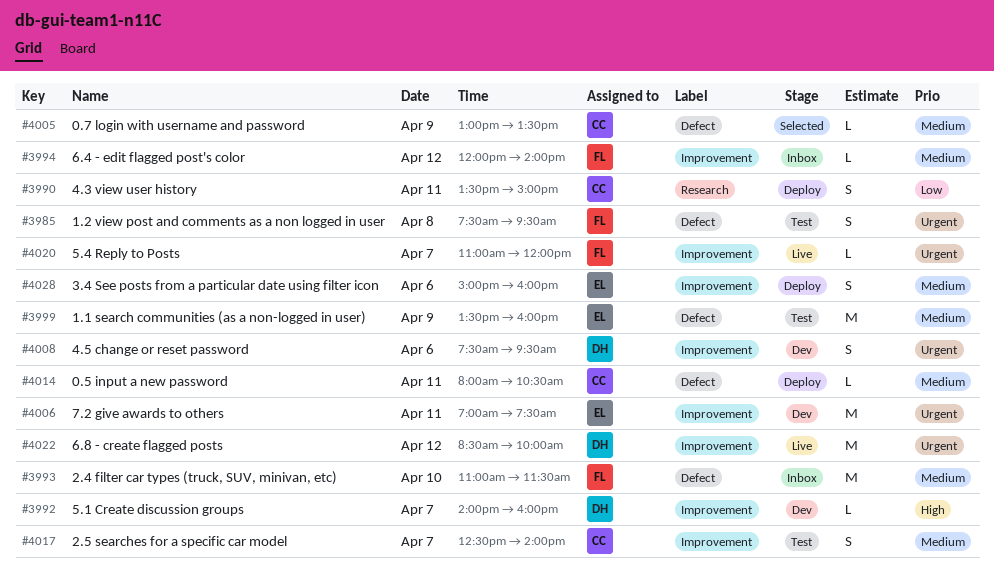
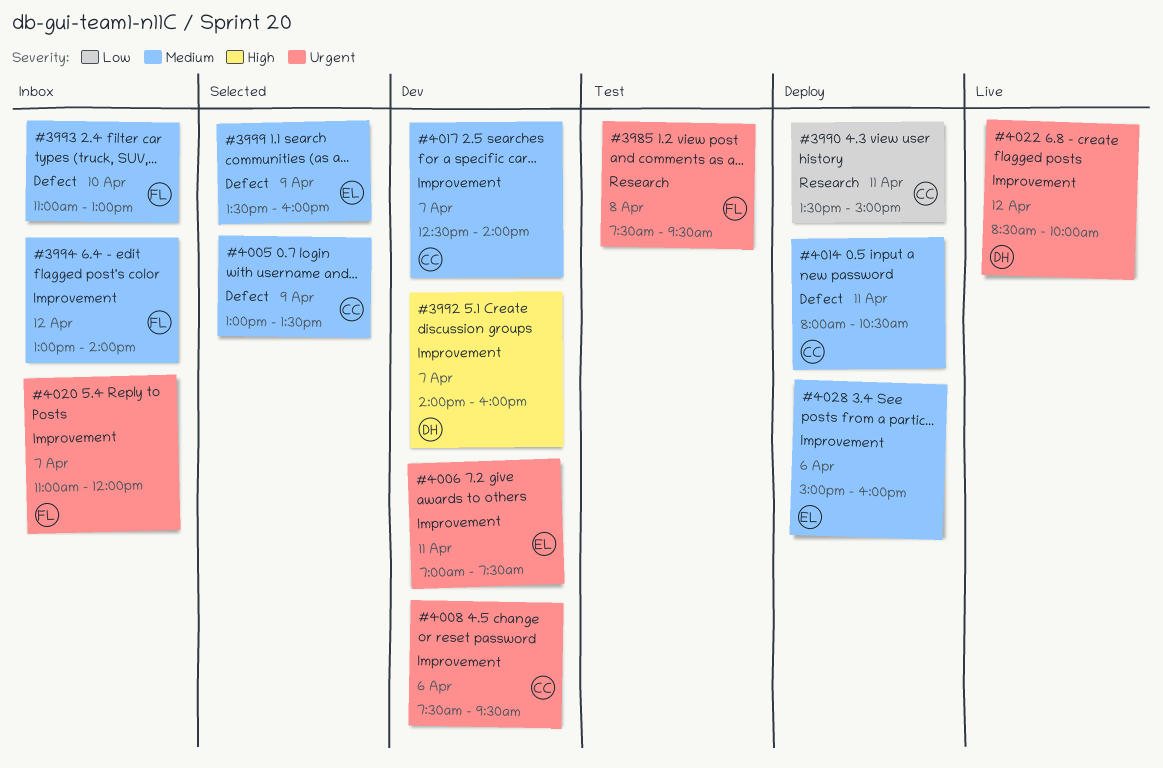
#3985, label: Defect -> Research
#3993, ends: 11:30 -> 13:00
#3994, begins: 12:00 -> 13:00
#3999, status: Test -> Selected
#4008, owner: DH -> CC
#4017, status: Test -> Dev
#4020, status: Live -> Inbox

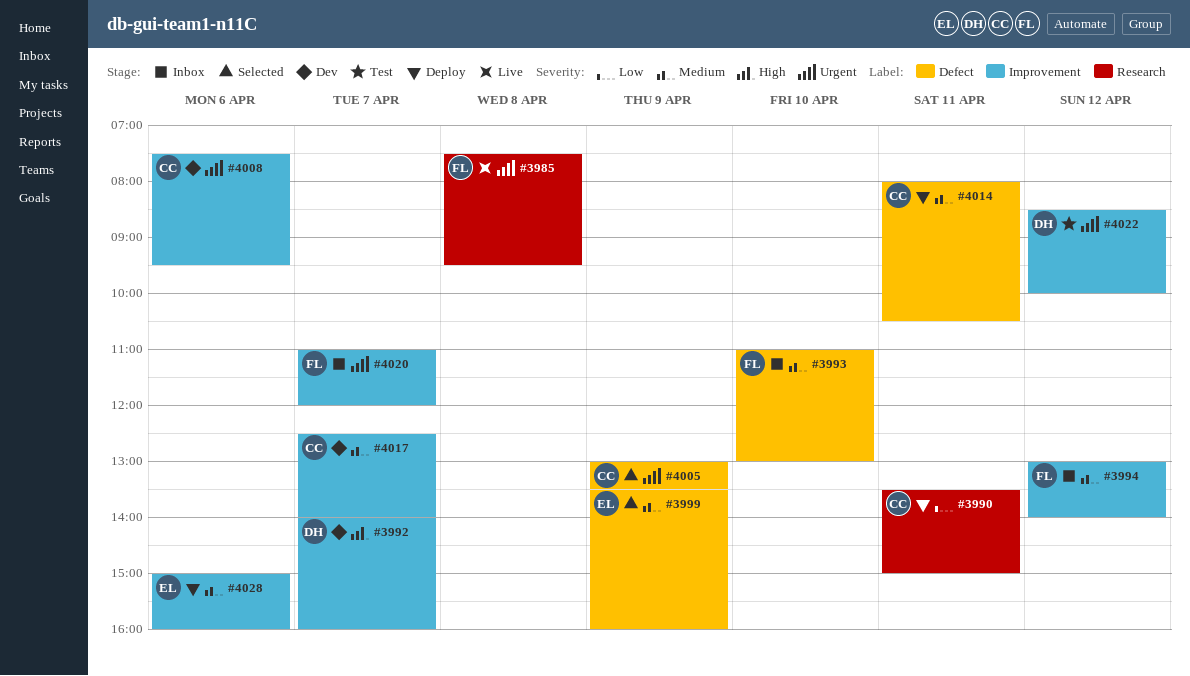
#3985, status: Test -> Live
#4005, priority: Medium -> Urgent
#4006: present -> none
#4022, status: Live -> Test

